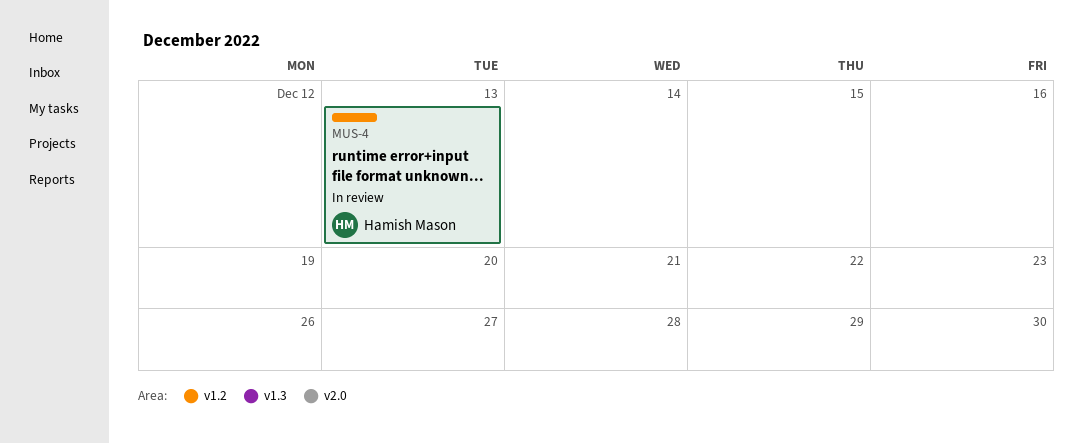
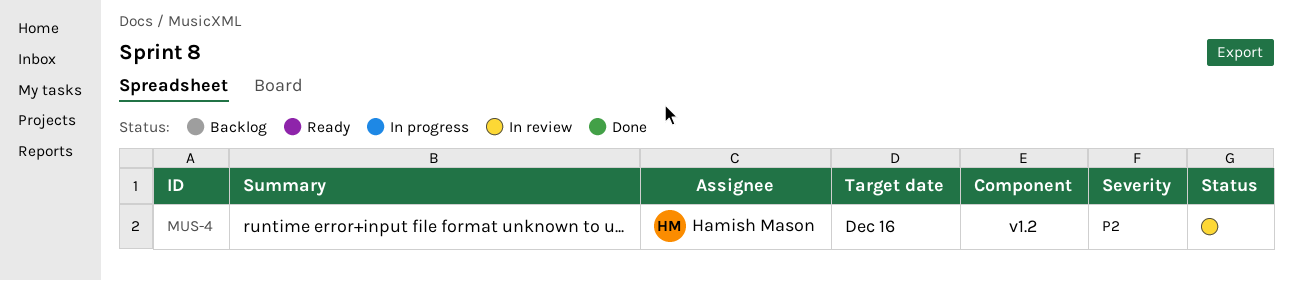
MUS-4, due: Dec 13 -> Dec 16

